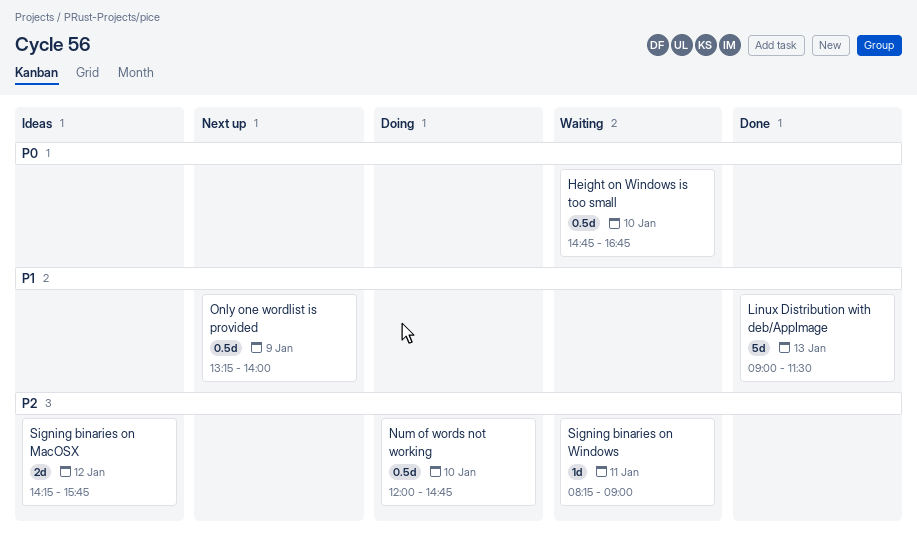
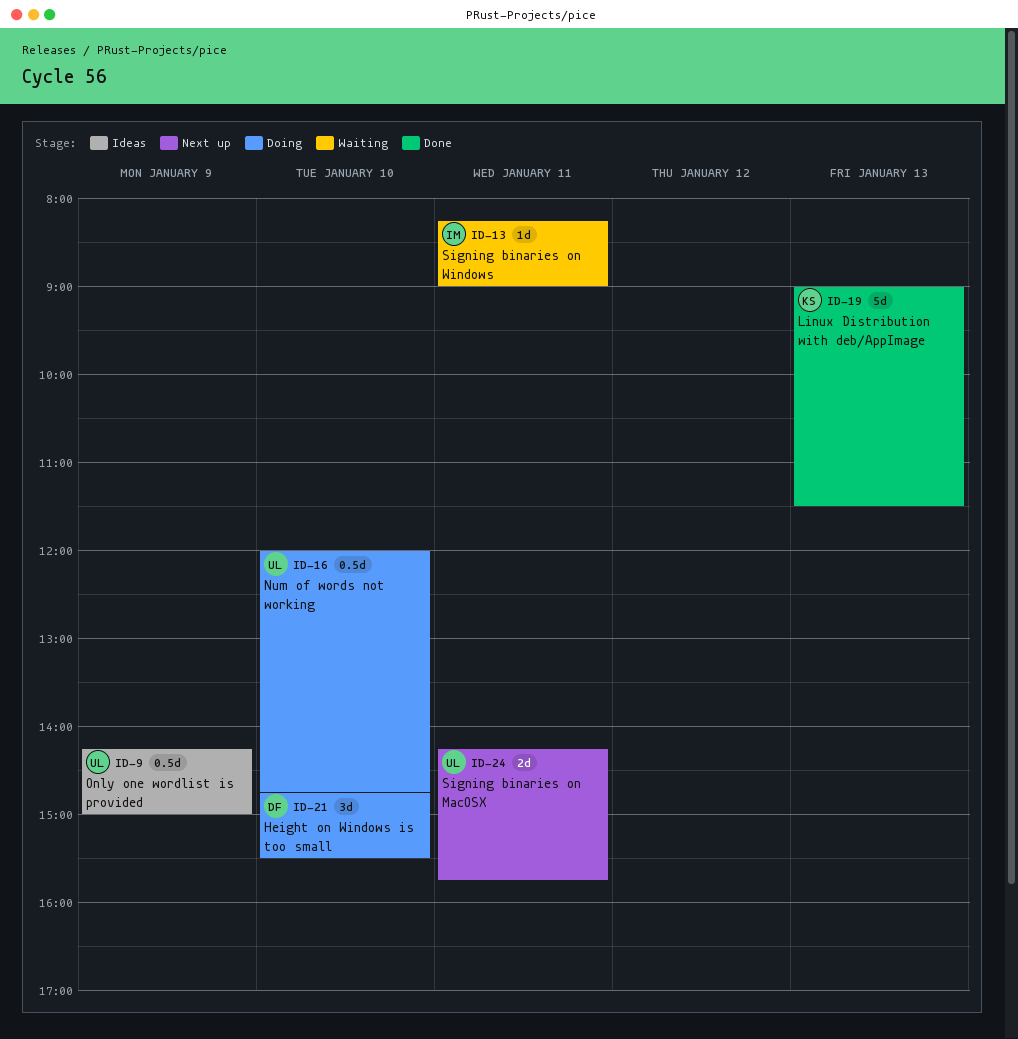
Height on Windows is too small, status: Waiting -> Doing
Height on Windows is too small, estimate: 0.5d -> 3d
Height on Windows is too small, ends: 16:45 -> 15:30
Only one wordlist is provided, status: Next up -> Ideas
Only one wordlist is provided, begins: 13:15 -> 14:15
Only one wordlist is provided, ends: 14:00 -> 15:00
Signing binaries on MacOSX, status: Ideas -> Next up
Signing binaries on MacOSX, day: Jan 12 -> Jan 11

